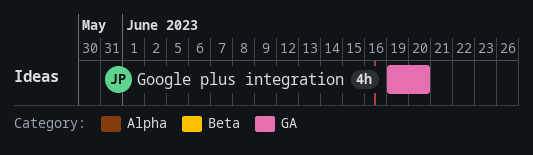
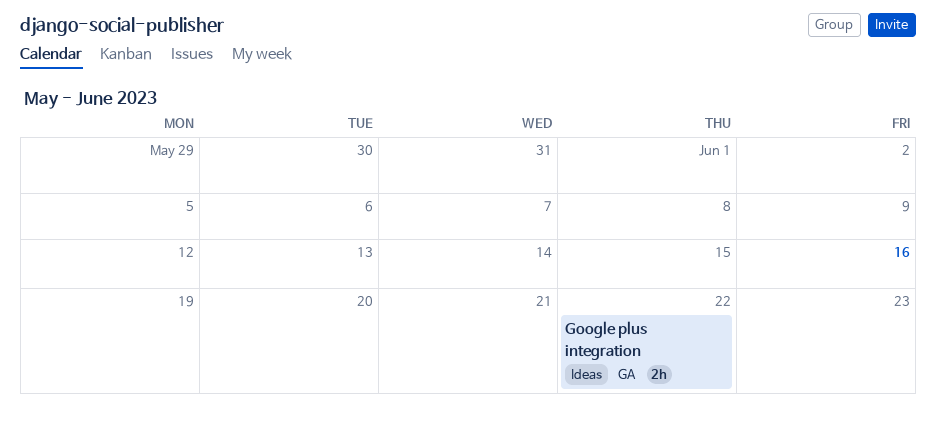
Google plus integration, estimate: 4h -> 2h
Google plus integration, due: Jun 20 -> Jun 22

